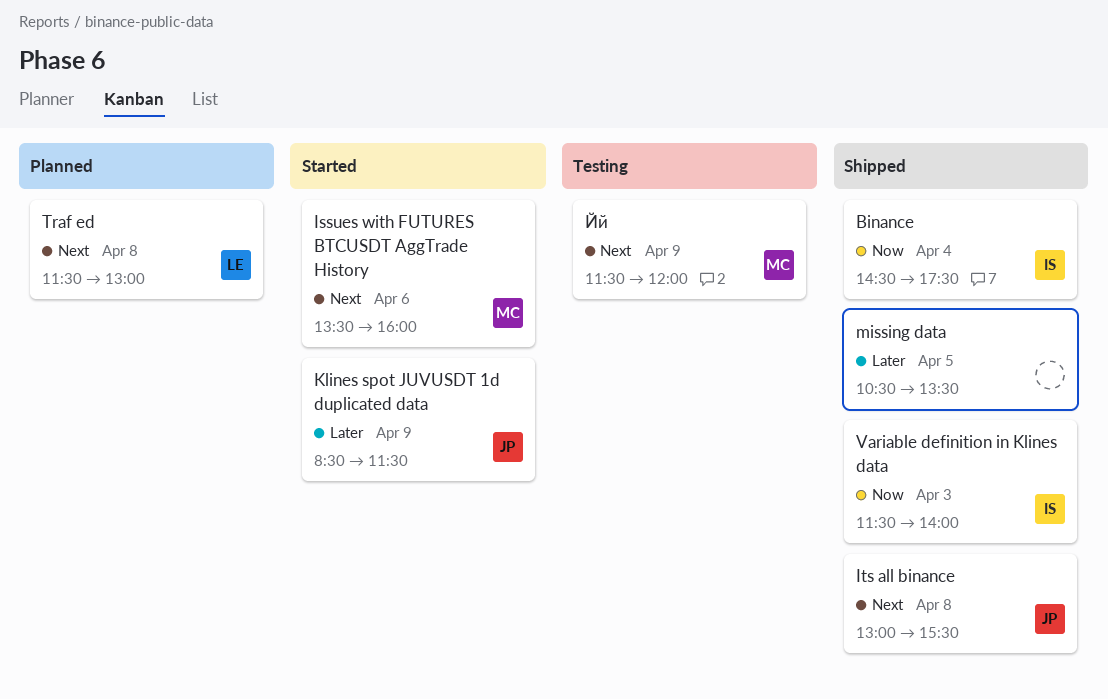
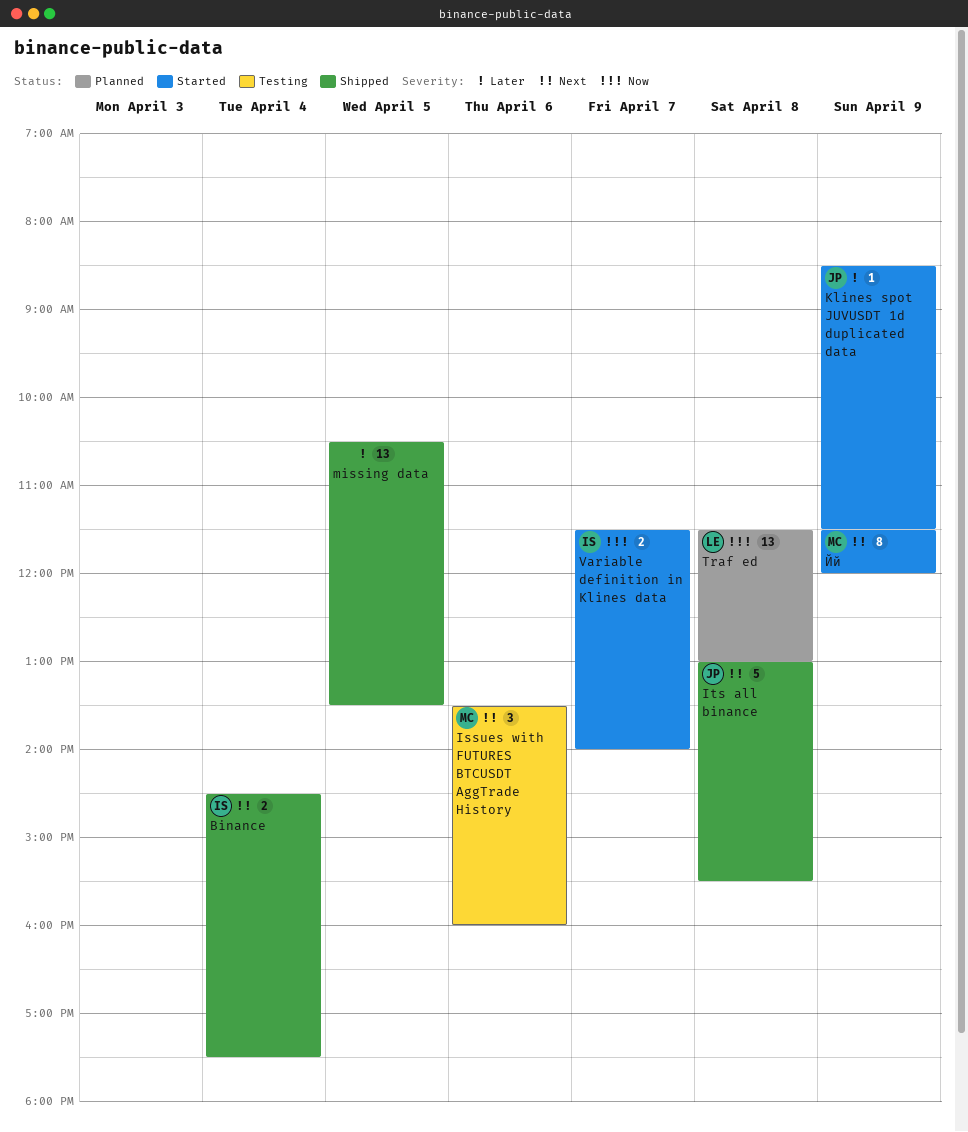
Binance, priority: Now -> Next
Issues with FUTURES BTCUSDT AggTrade History, status: Started -> Testing
Traf ed, priority: Next -> Now
Variable definition in Klines data, status: Shipped -> Started
Variable definition in Klines data, day: Apr 3 -> Apr 7
Йй, status: Testing -> Started

